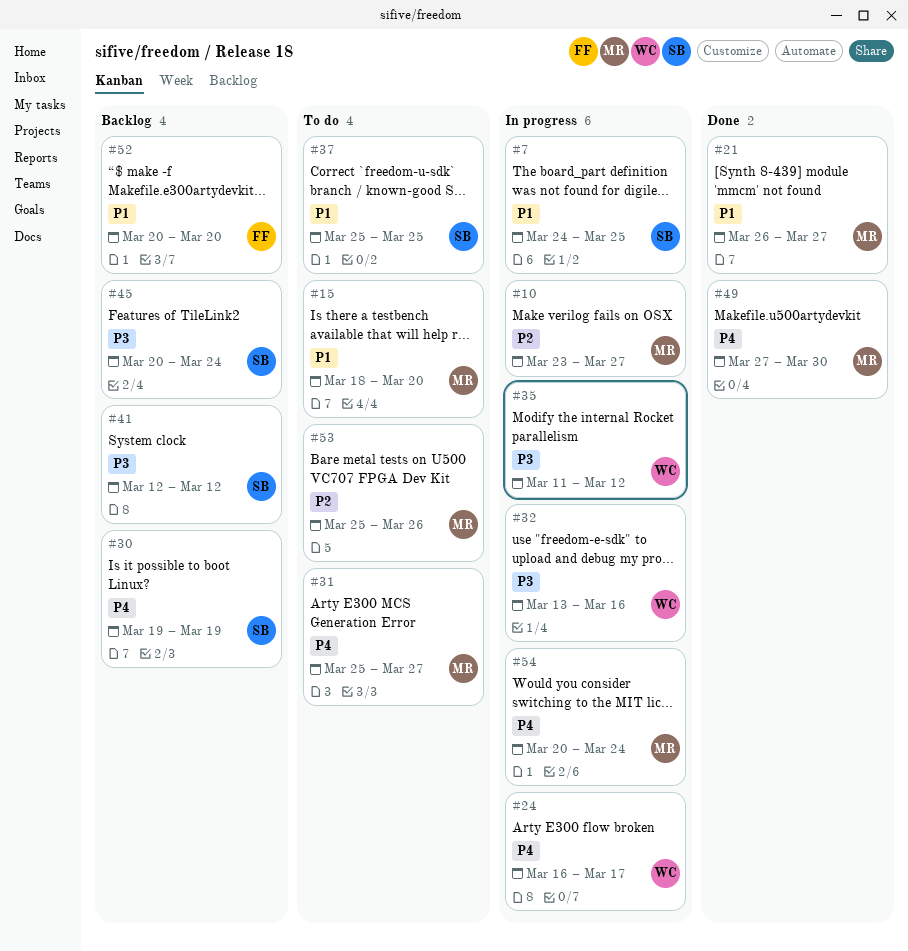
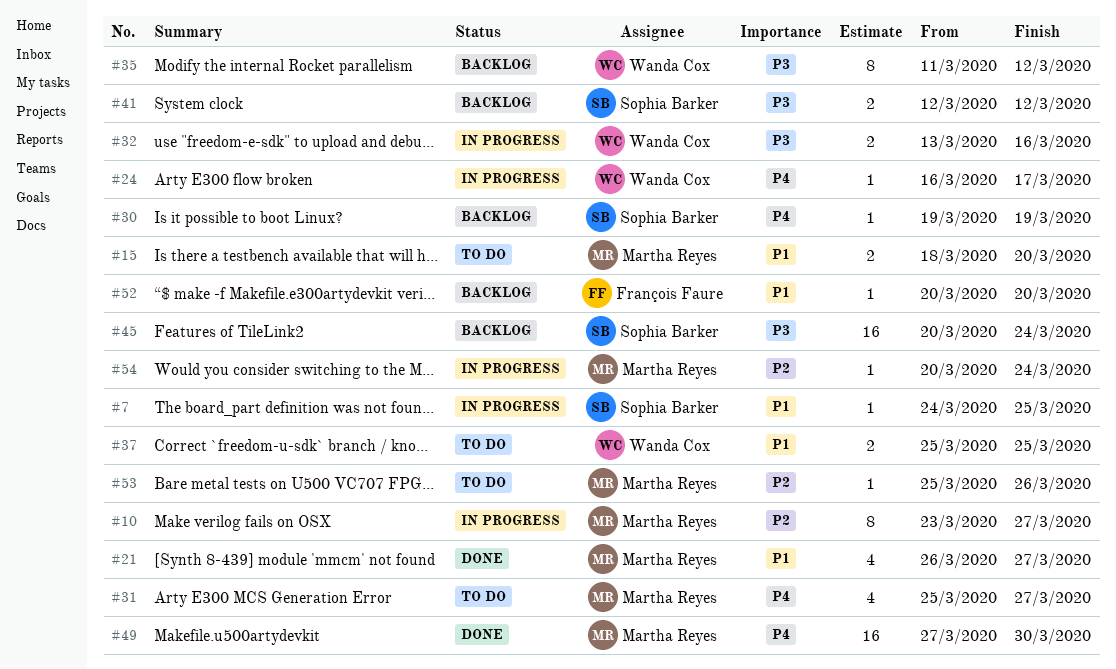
#35, status: In progress -> Backlog
#37, owner: Sophia Barker -> Wanda Cox
#54, priority: P4 -> P2

